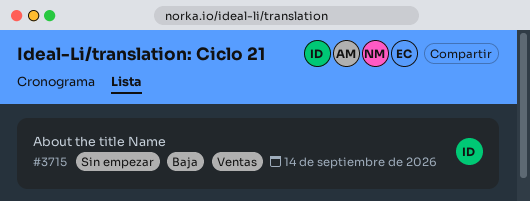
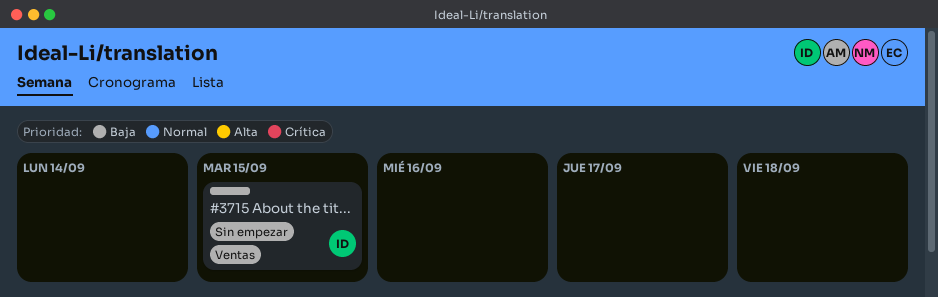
#3715, due: Sep 14 -> Sep 15

